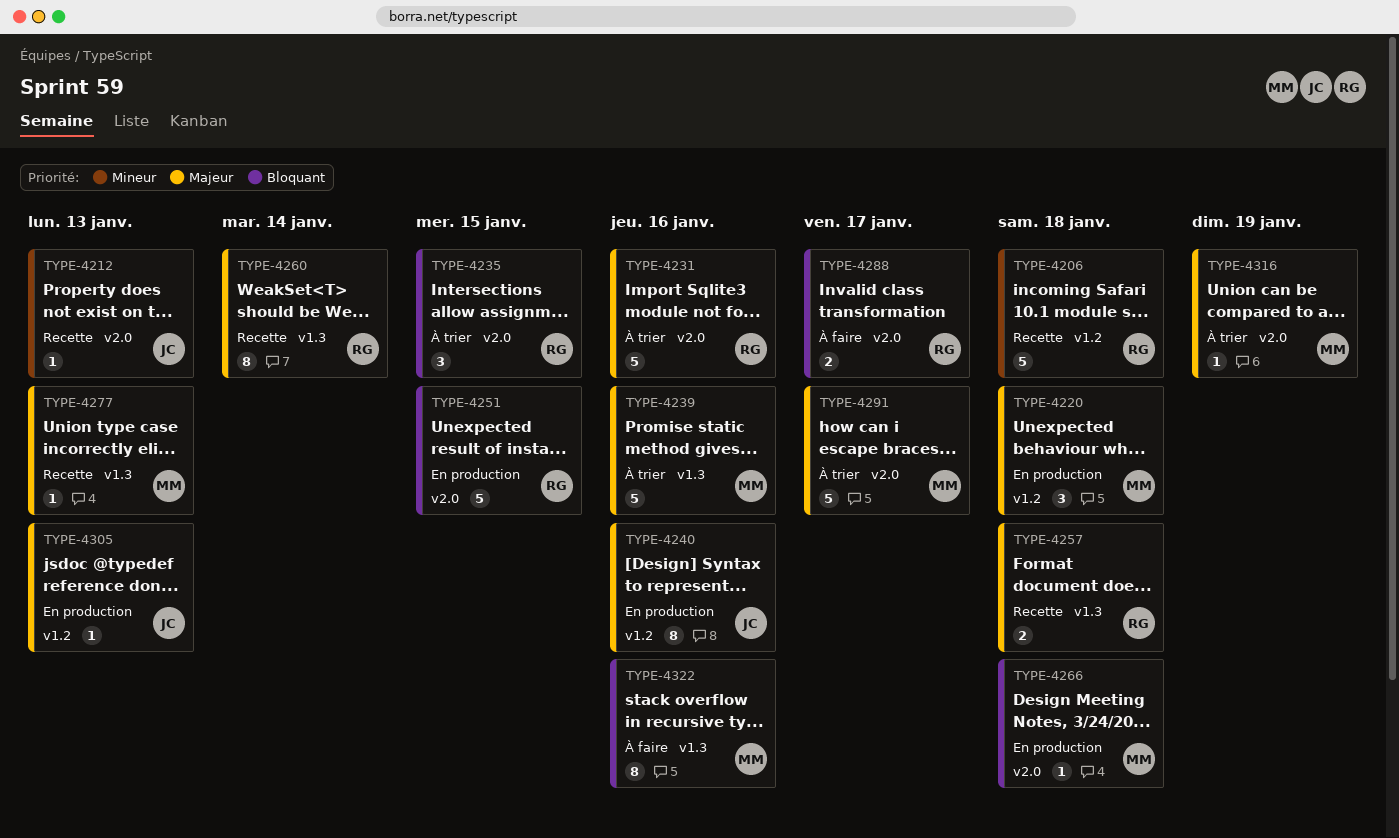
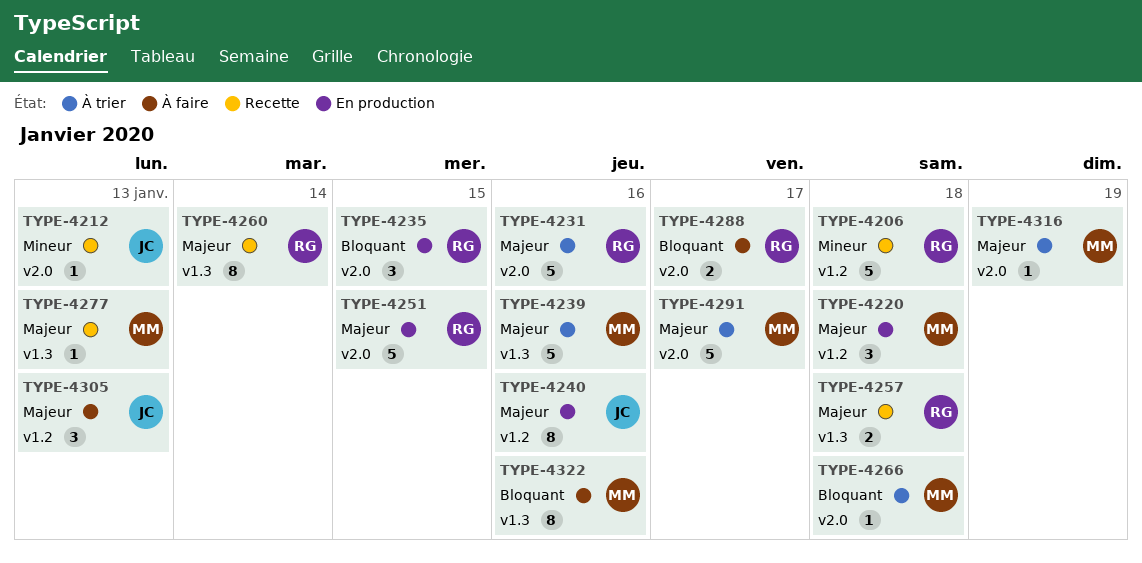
TYPE-4235, status: À trier -> En production
TYPE-4251, priority: Bloquant -> Majeur
TYPE-4266, status: En production -> À trier
TYPE-4305, status: En production -> À faire
TYPE-4305, estimate: 1 -> 3

